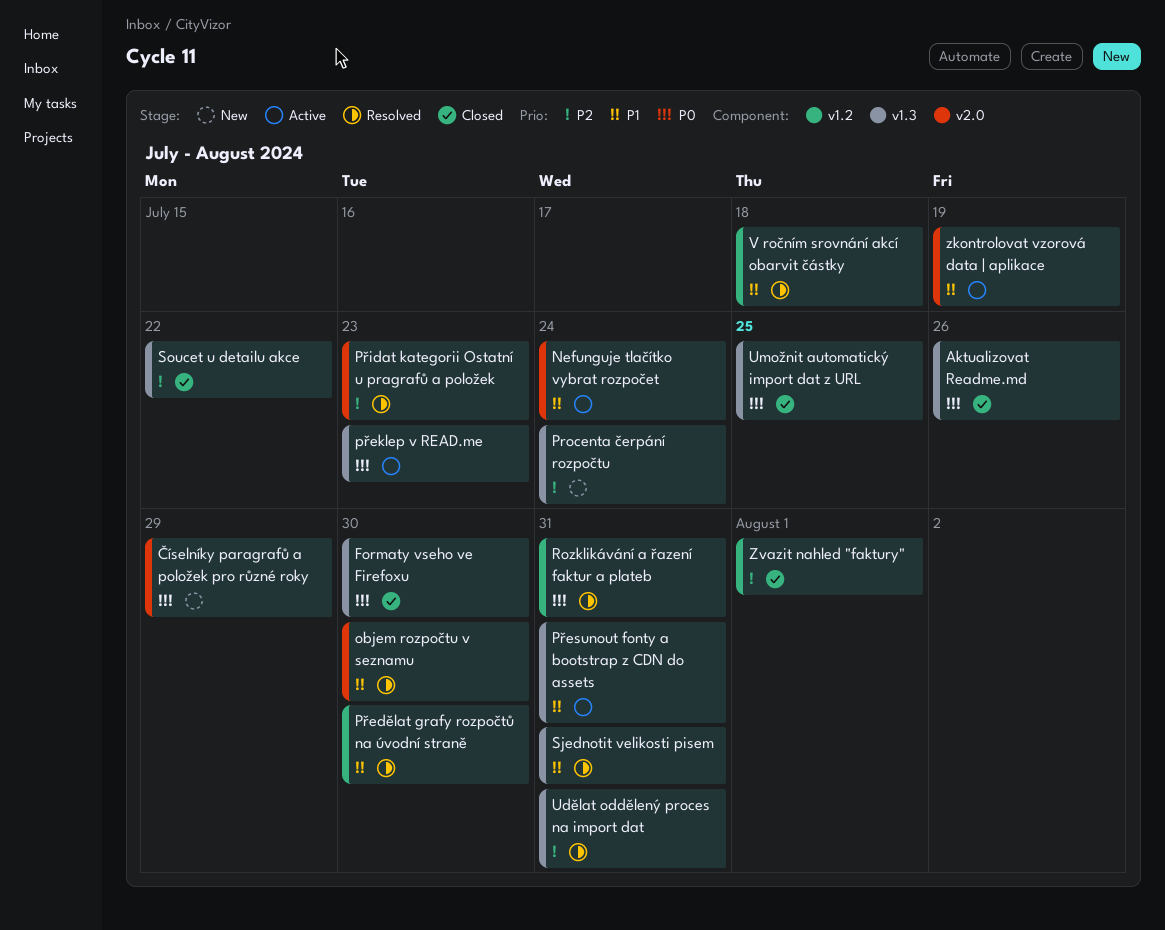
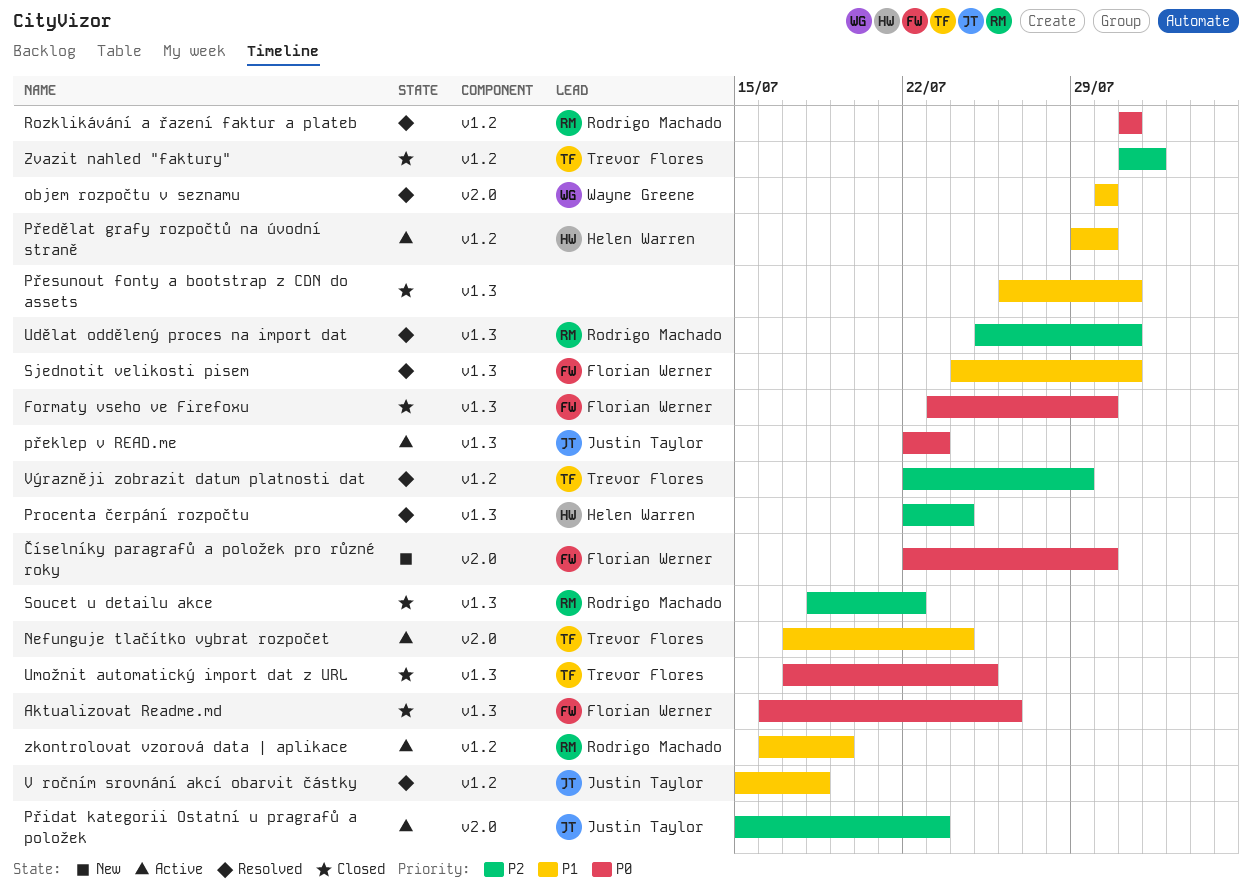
Procenta čerpání rozpočtu, status: New -> Resolved
Předělat grafy rozpočtů na úvodní straně, status: Resolved -> Active
Přesunout fonty a bootstrap z CDN do assets, status: Active -> Closed
Přidat kategorii Ostatní u pragrafů a položek, status: Resolved -> Active
Výrazněji zobrazit datum platnosti dat: none -> present
zkontrolovat vzorová data | aplikace, label: v2.0 -> v1.2
Číselníky paragrafů a položek pro různé roky, due: Jul 29 -> Jul 30

